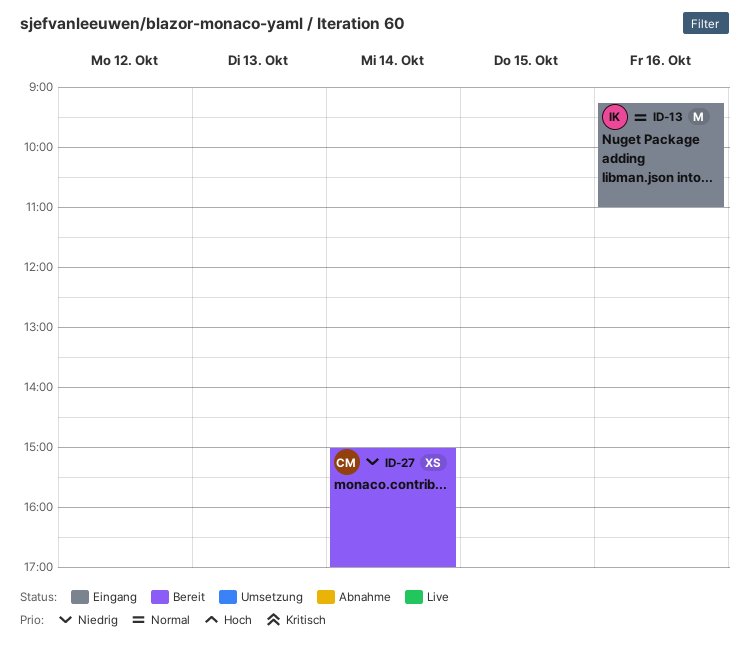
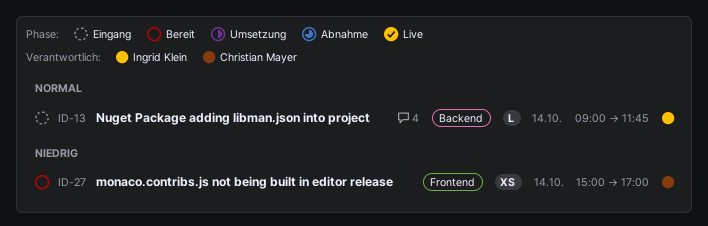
ID-13, estimate: M -> L
ID-13, day: Oct 16 -> Oct 14
ID-13, begins: 09:15 -> 09:00
ID-13, ends: 11:00 -> 11:45

